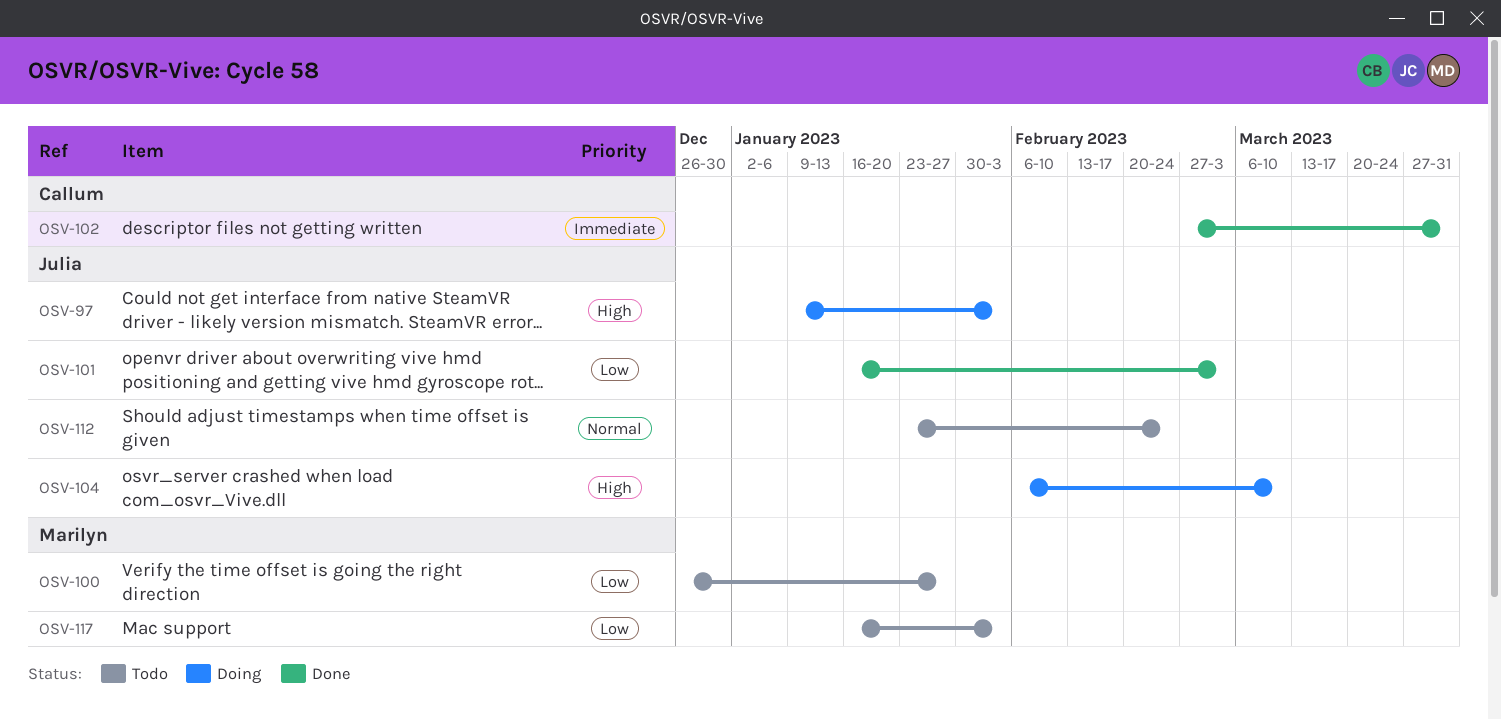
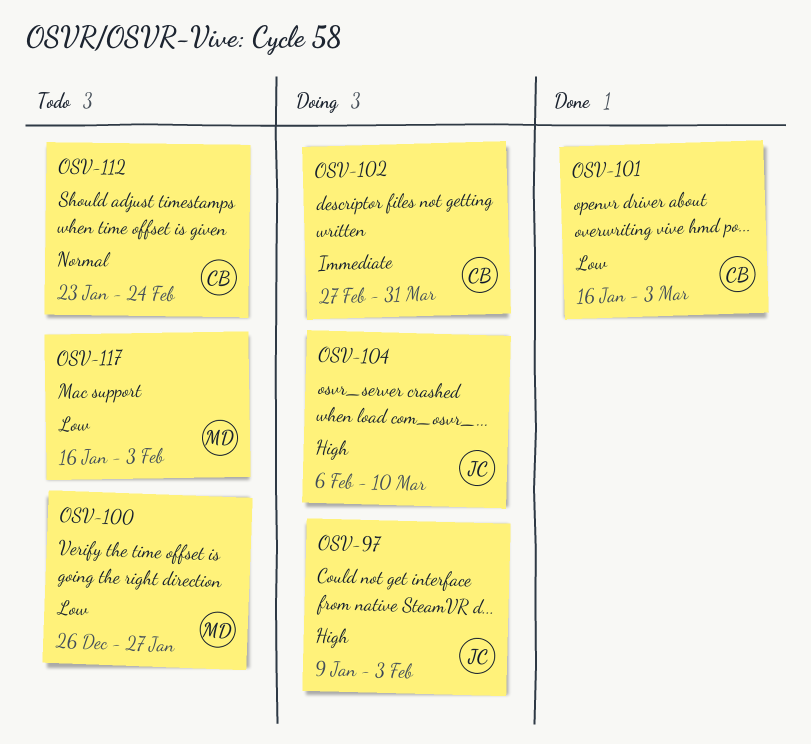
OSV-101, owner: Julia -> Callum
OSV-102, status: Done -> Doing
OSV-112, owner: Julia -> Callum

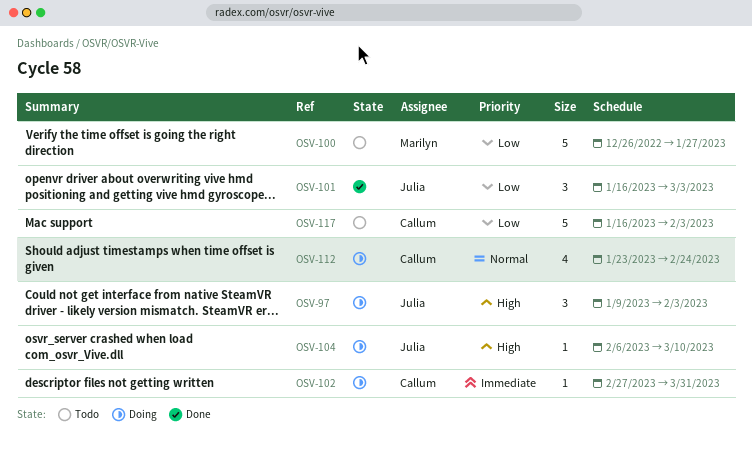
OSV-101, owner: Callum -> Julia
OSV-112, status: Todo -> Doing
OSV-117, owner: Marilyn -> Callum

